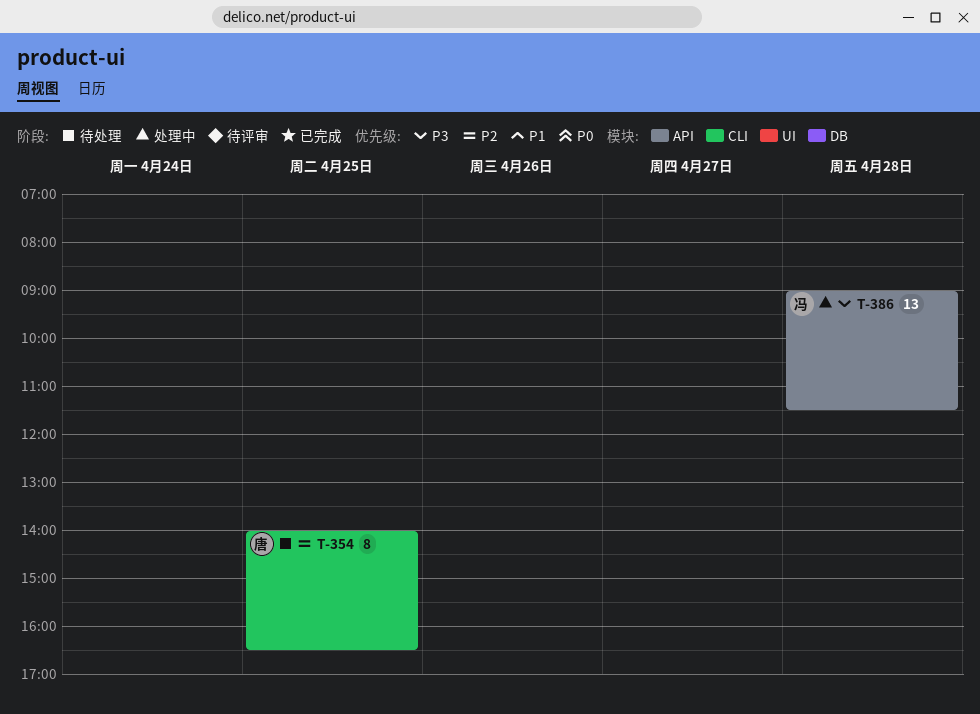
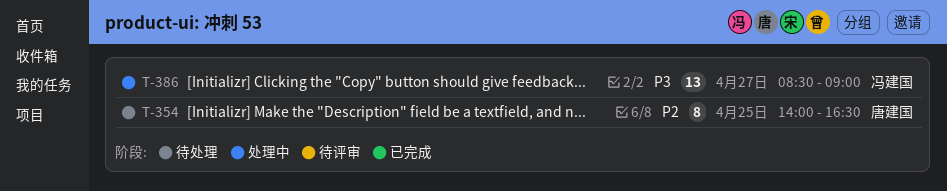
T-386, day: Apr 28 -> Apr 27
T-386, begins: 09:00 -> 08:30
T-386, ends: 11:30 -> 09:00

